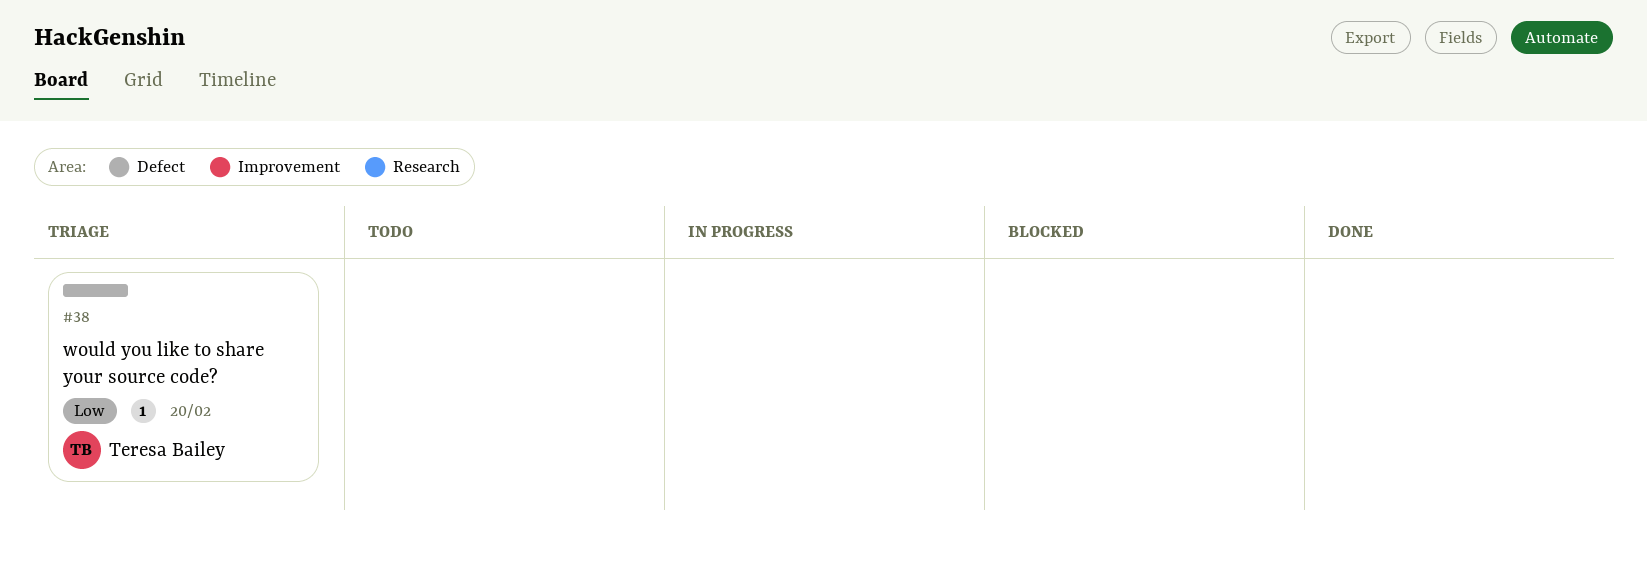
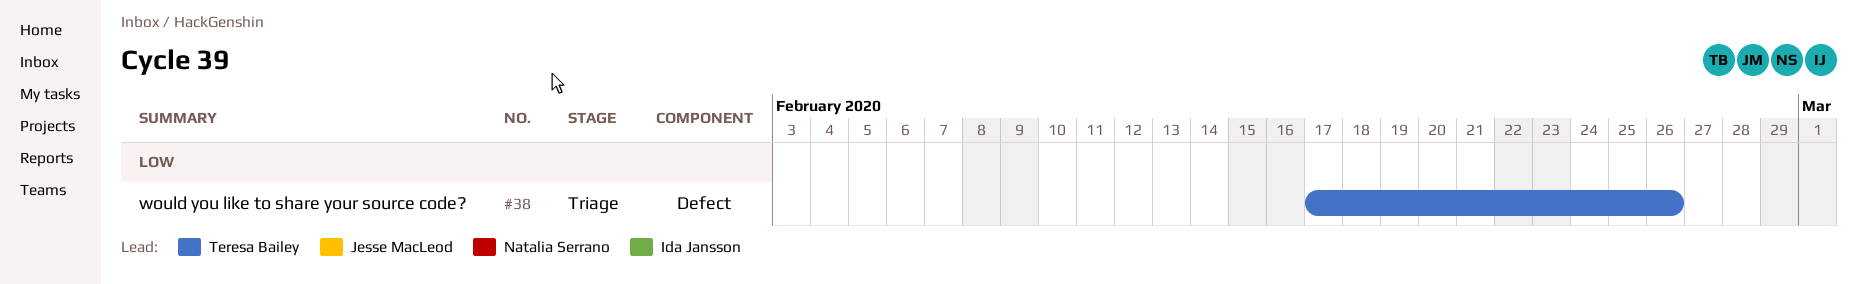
#38, due: Feb 20 -> Feb 26

